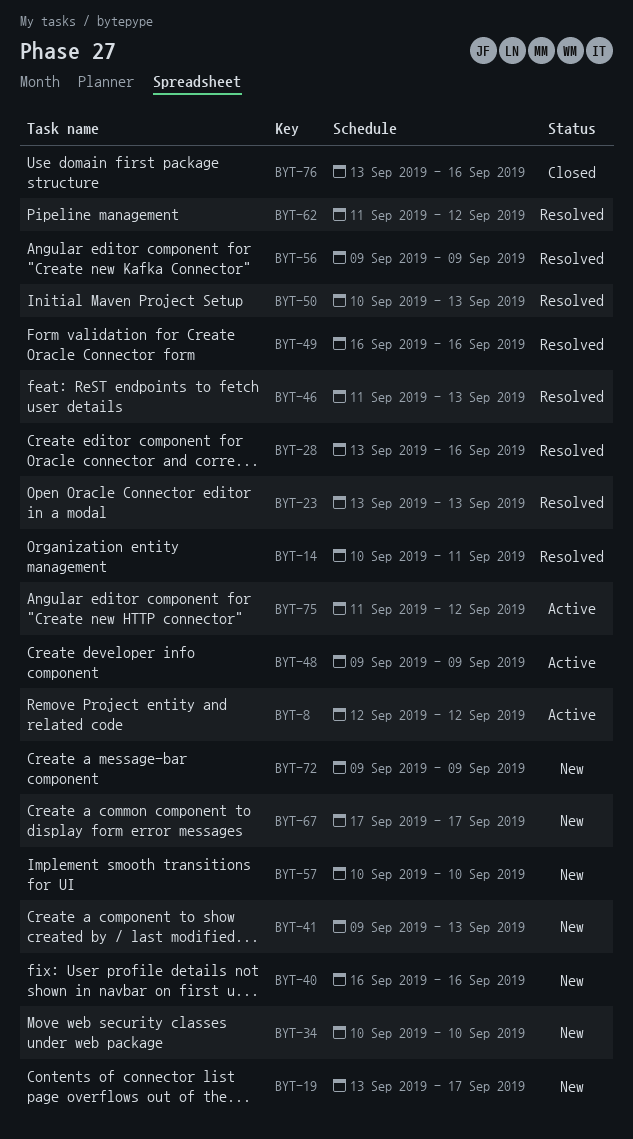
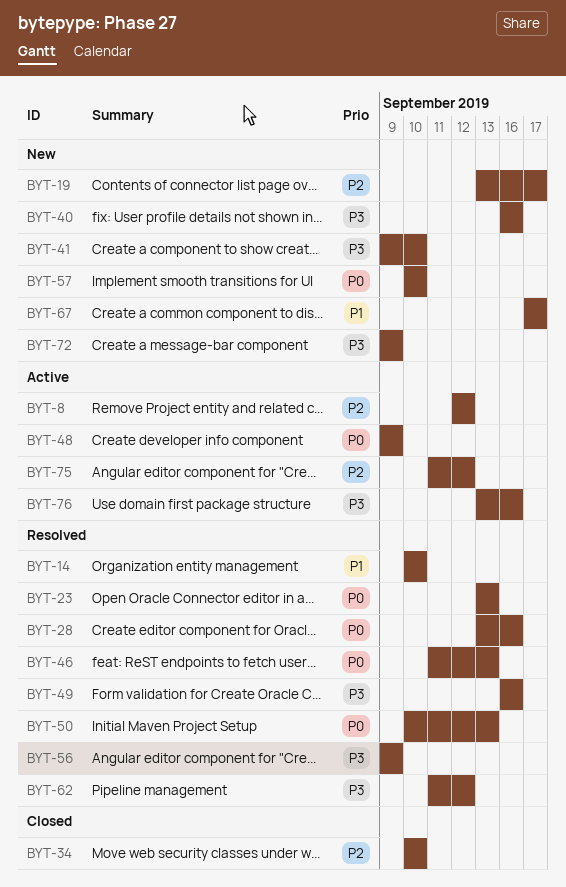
BYT-14, due: Sep 11 -> Sep 10
BYT-34, status: New -> Closed
BYT-41, due: Sep 13 -> Sep 10
BYT-76, status: Closed -> Active

